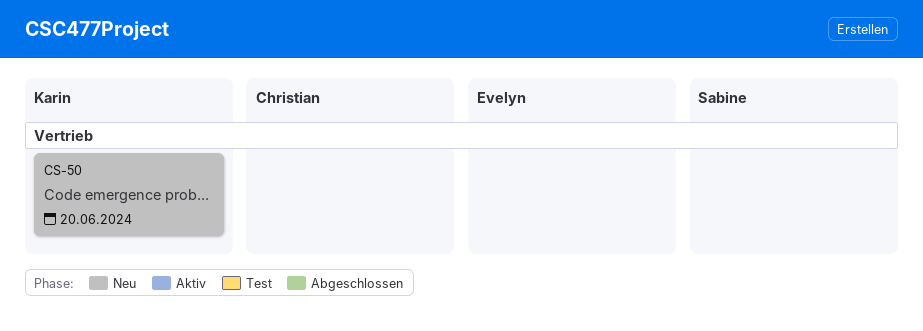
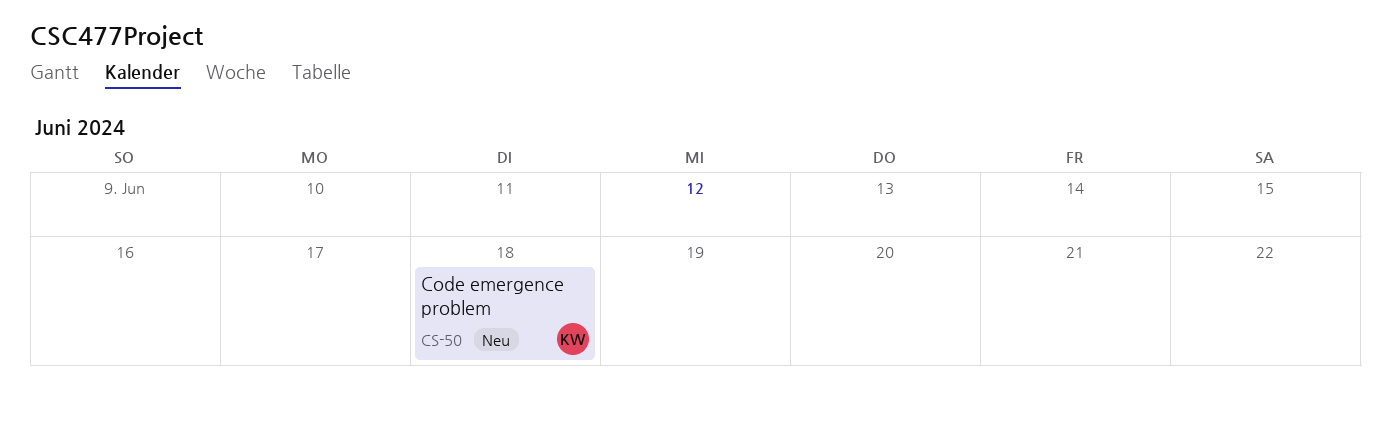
CS-50, due: Jun 20 -> Jun 18

